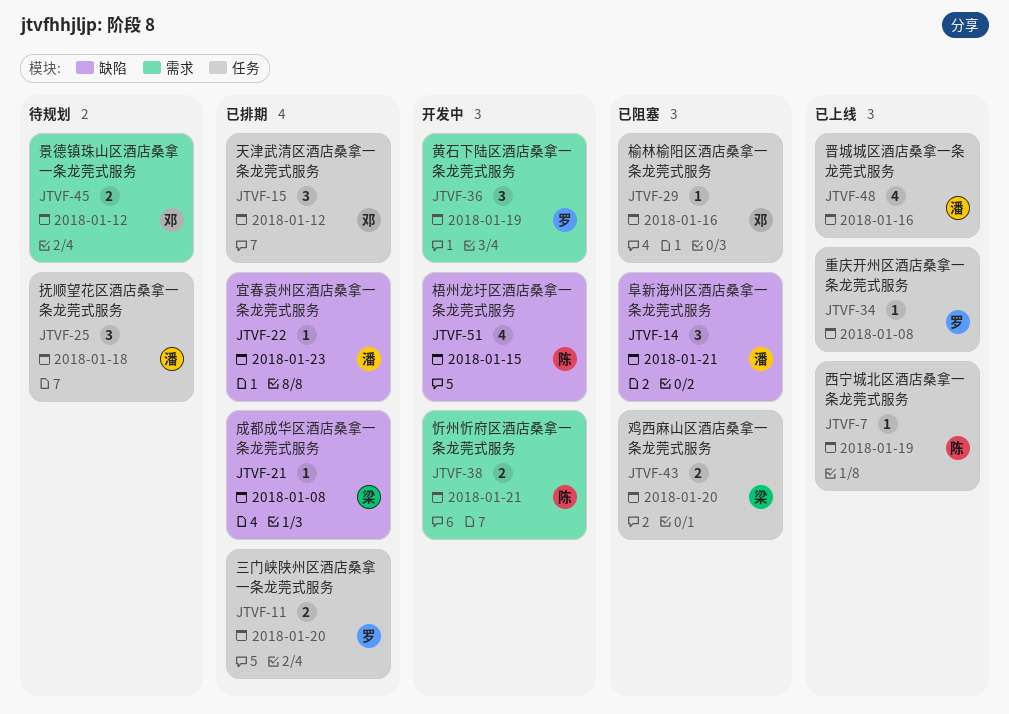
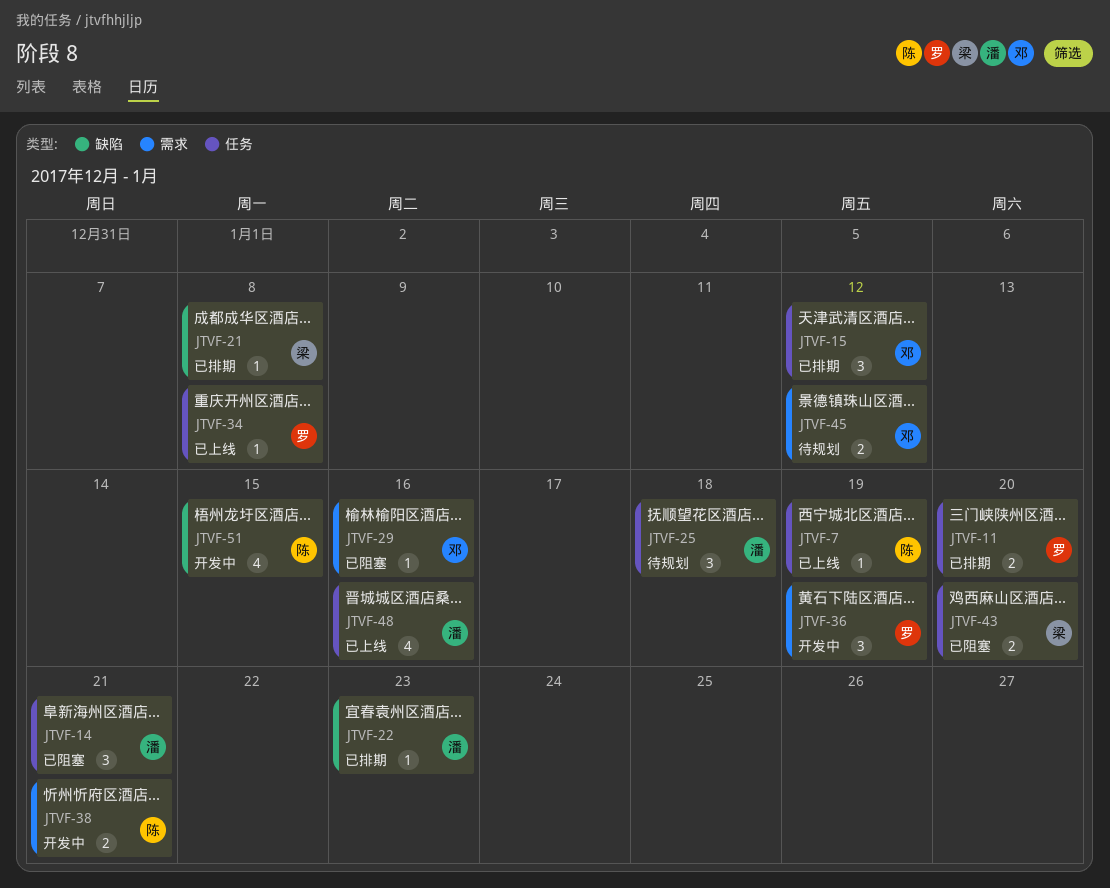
JTVF-14, label: 缺陷 -> 任务
JTVF-29, label: 任务 -> 需求

